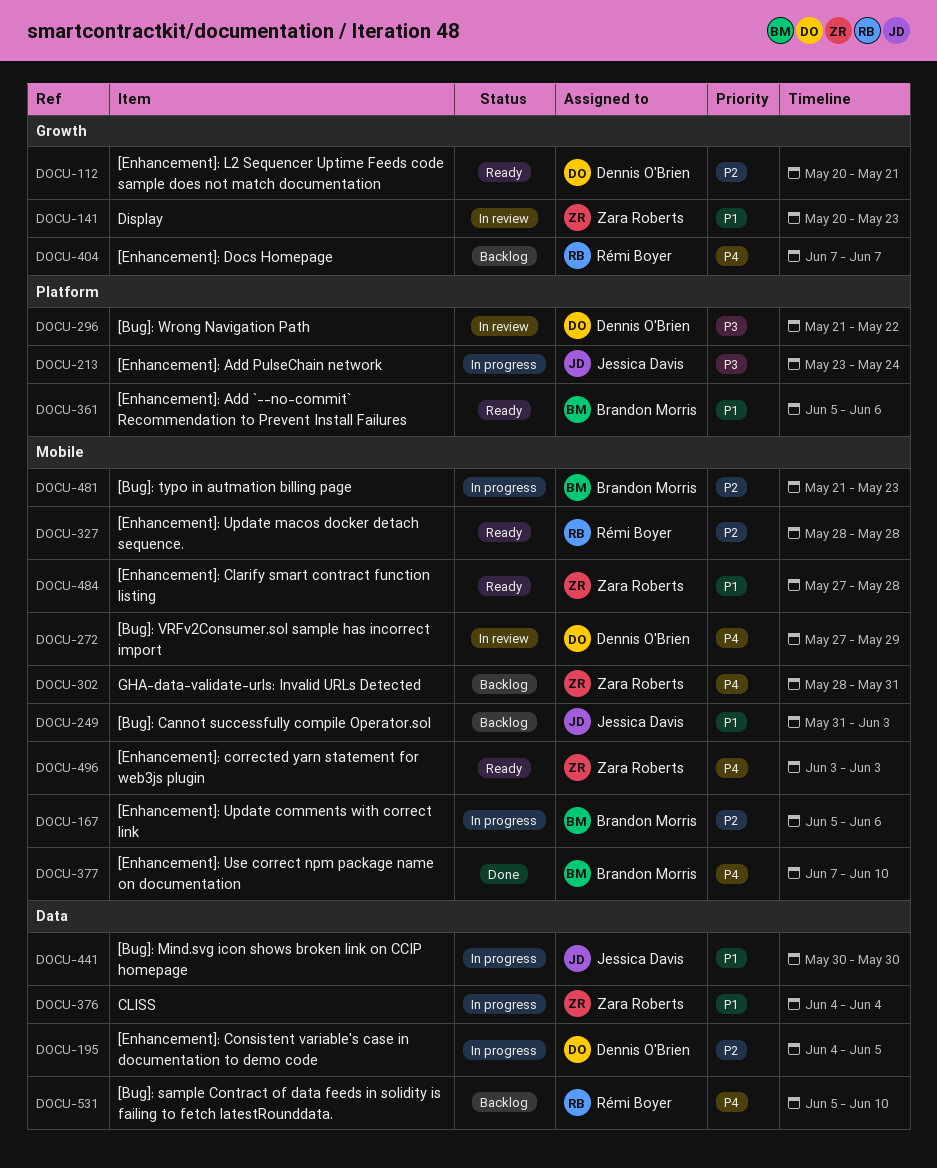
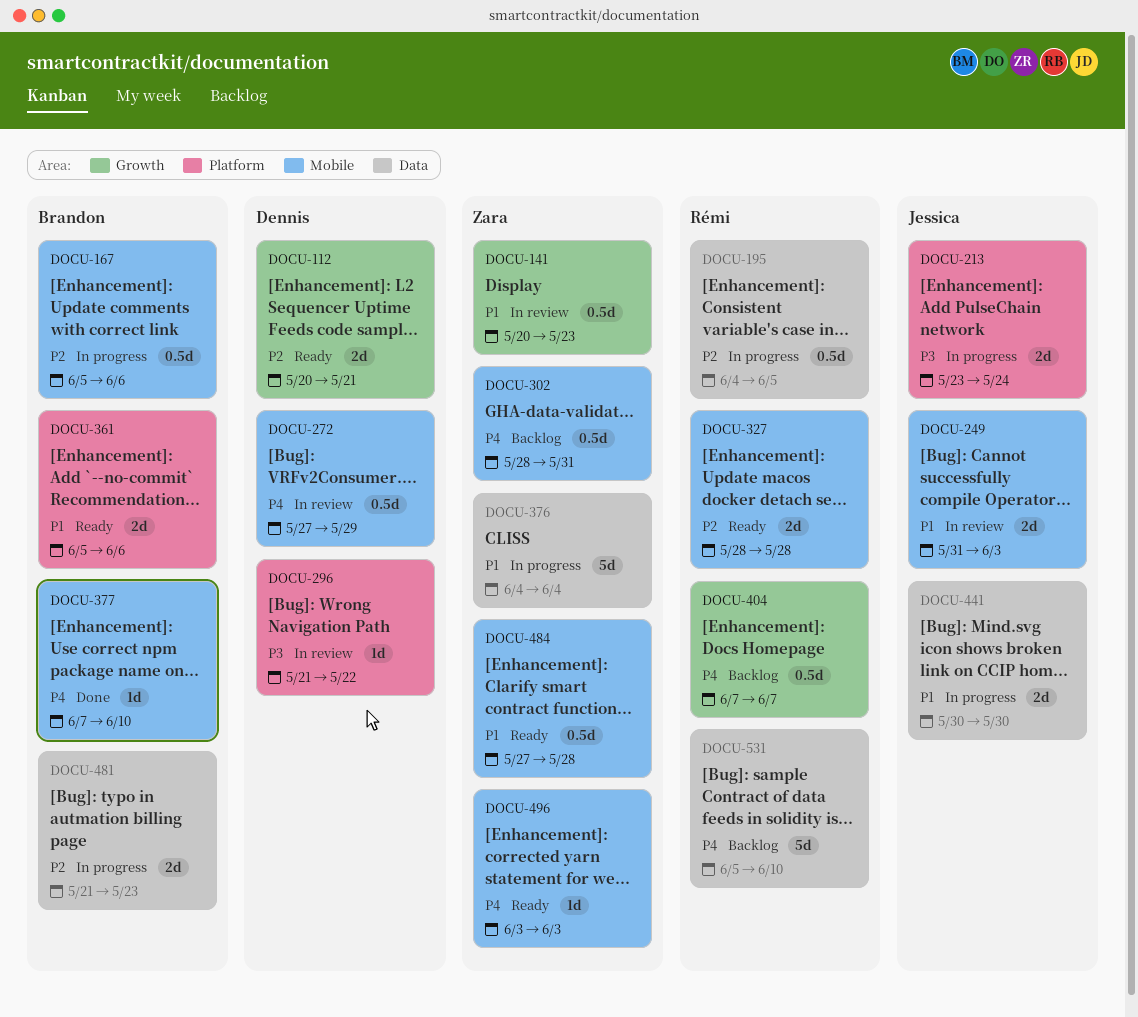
DOCU-195, owner: Dennis O'Brien -> Rémi Boyer
DOCU-249, status: Backlog -> In review
DOCU-481, label: Mobile -> Data

